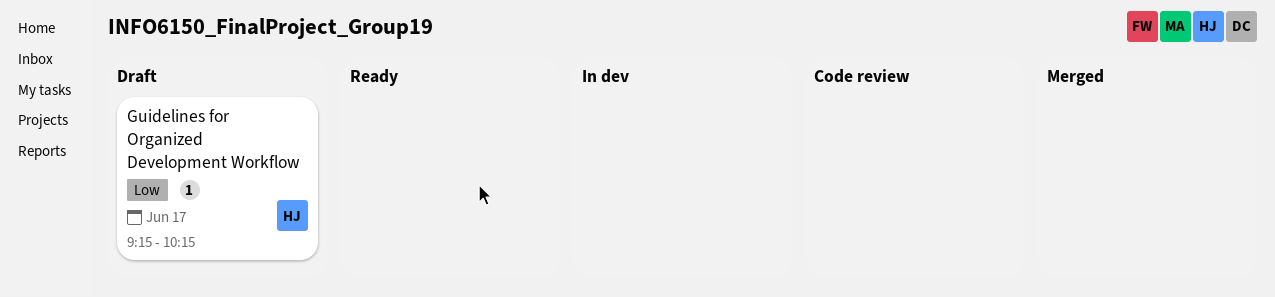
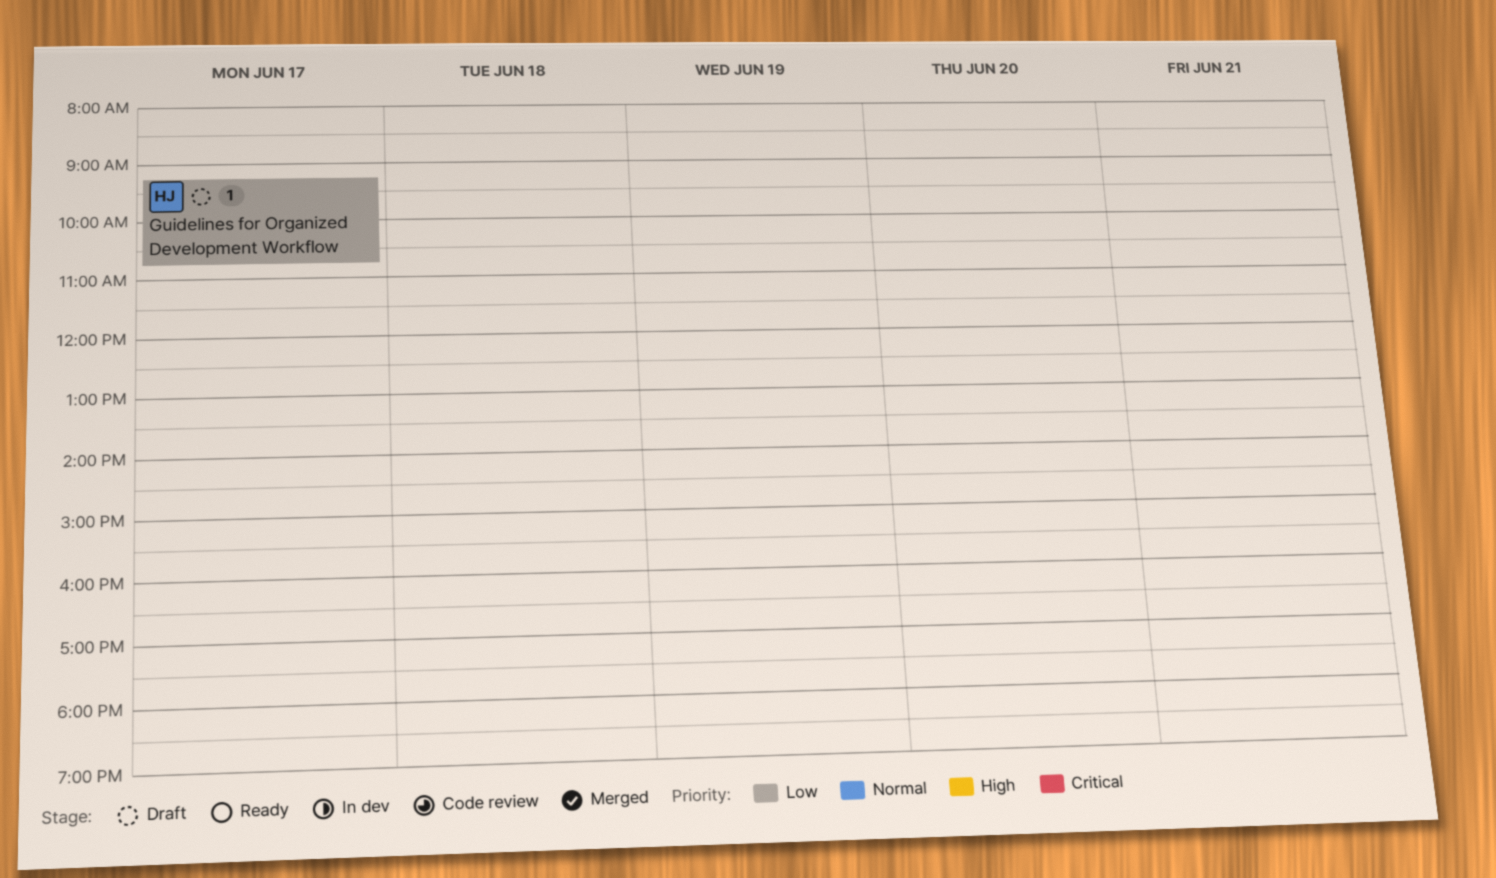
Guidelines for Organized Development Workflow, ends: 10:15 -> 10:45

